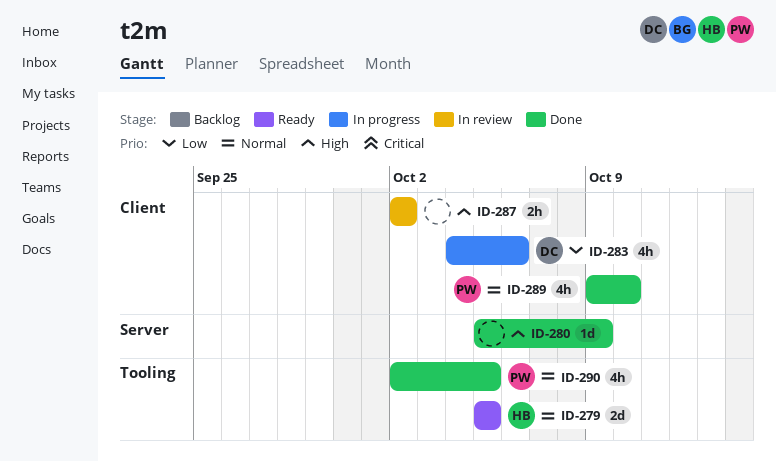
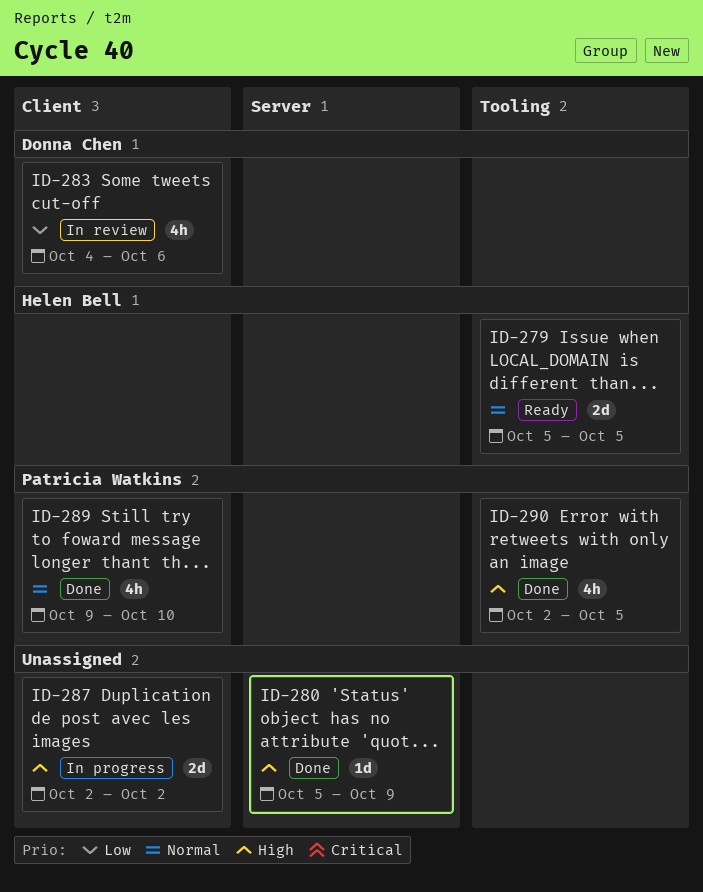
ID-283, status: In progress -> In review
ID-287, status: In review -> In progress
ID-287, estimate: 2h -> 2d
ID-290, priority: Normal -> High

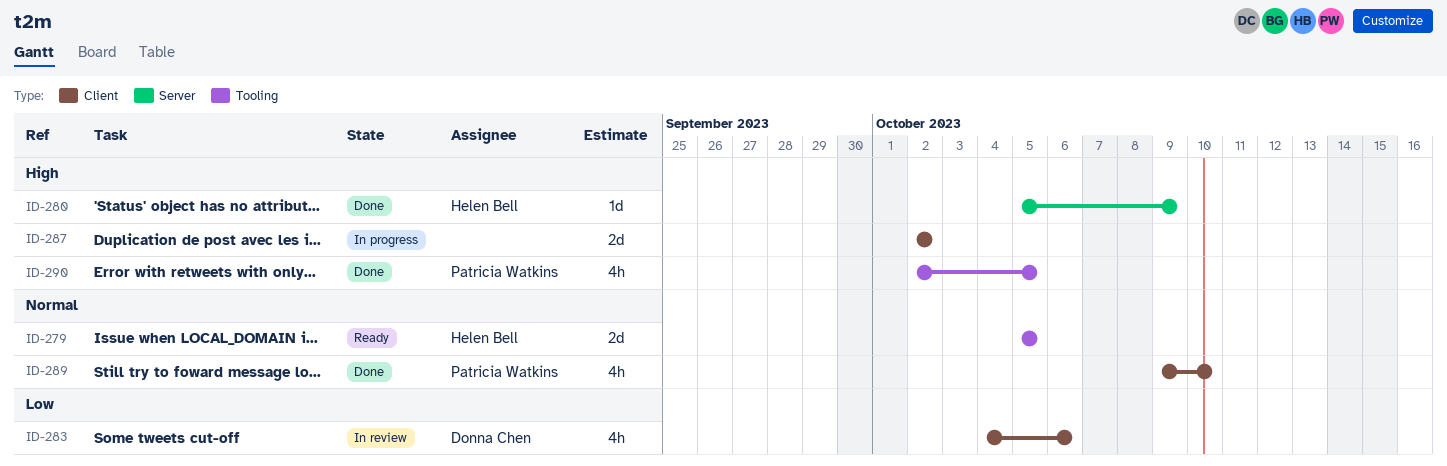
ID-280, owner: none -> Helen Bell

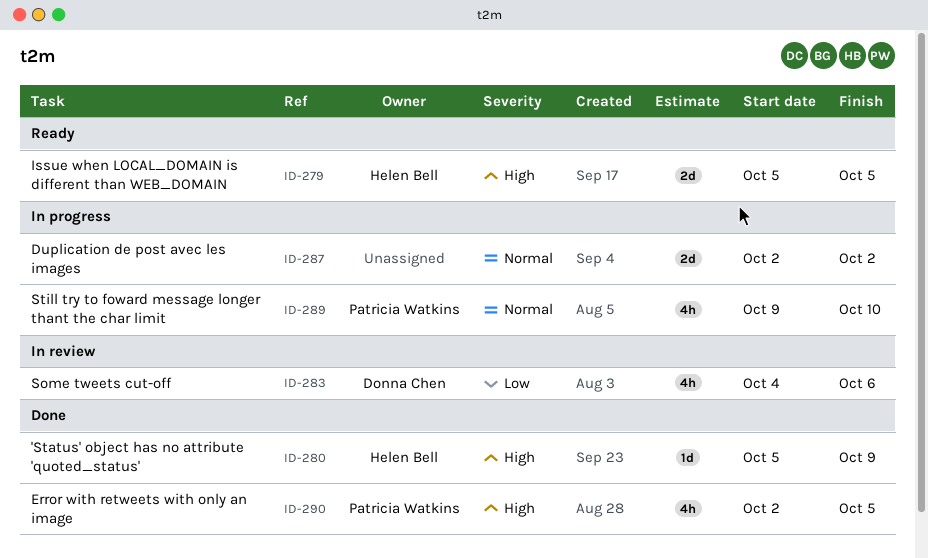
ID-279, priority: Normal -> High
ID-287, priority: High -> Normal
ID-289, status: Done -> In progress

